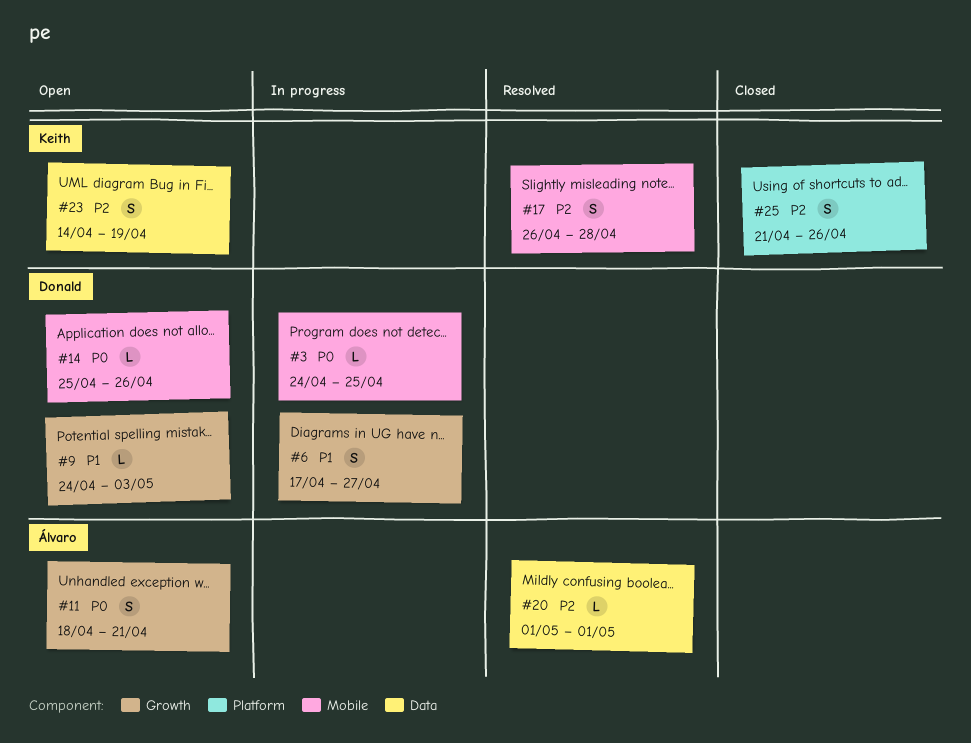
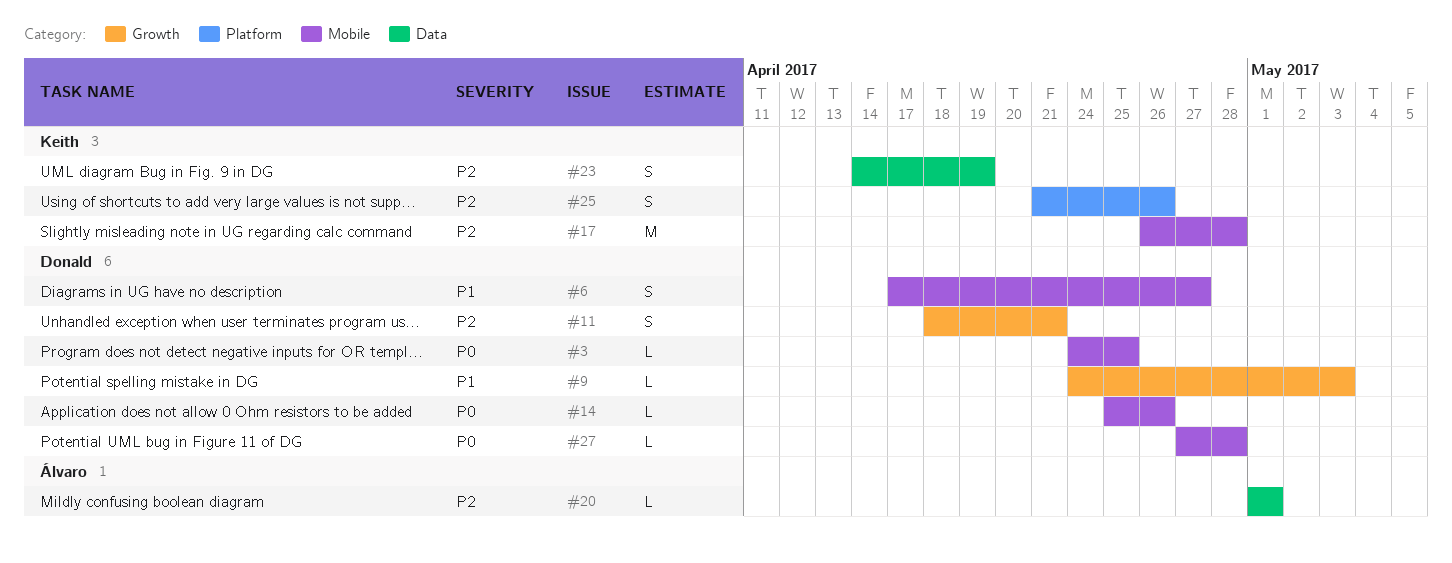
#6, label: Growth -> Mobile
#11, owner: Álvaro -> Donald
#11, priority: P0 -> P2
#17, estimate: S -> M
#27: none -> present

